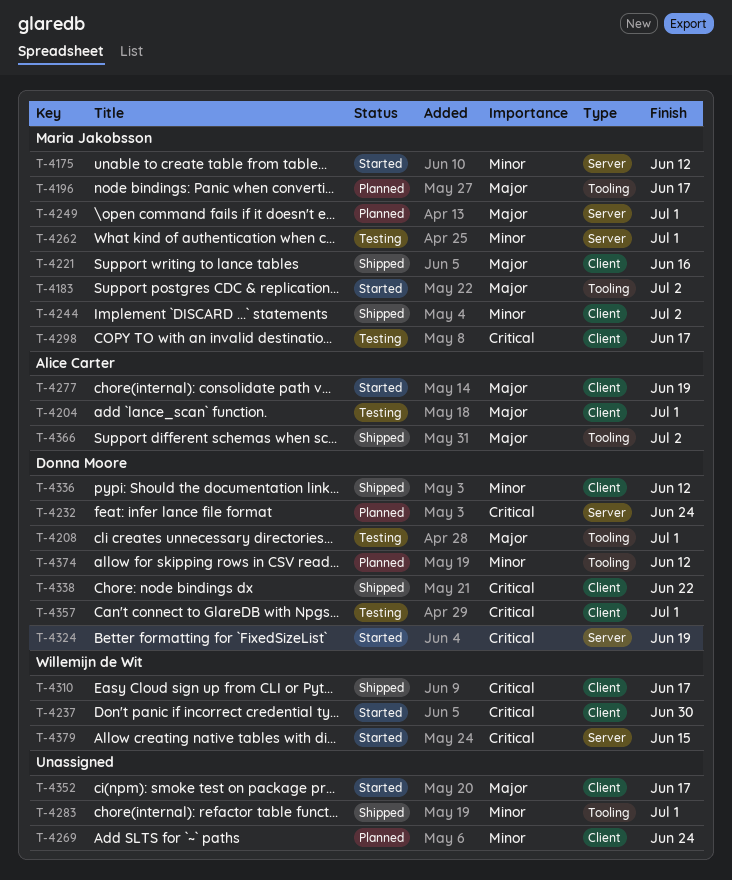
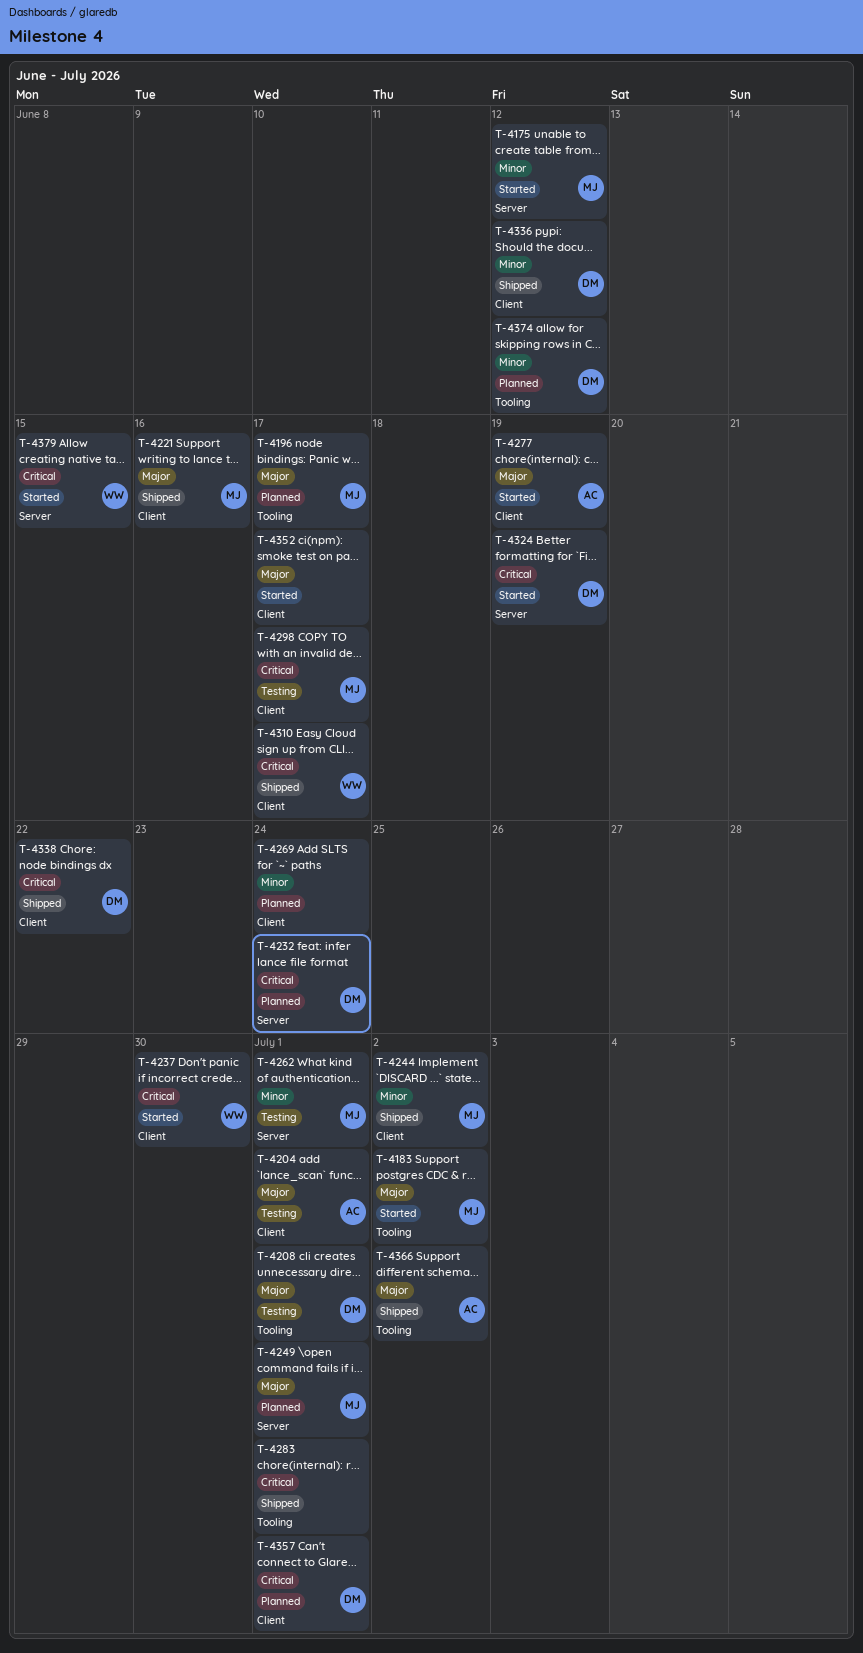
T-4283, priority: Minor -> Critical
T-4357, status: Testing -> Planned

